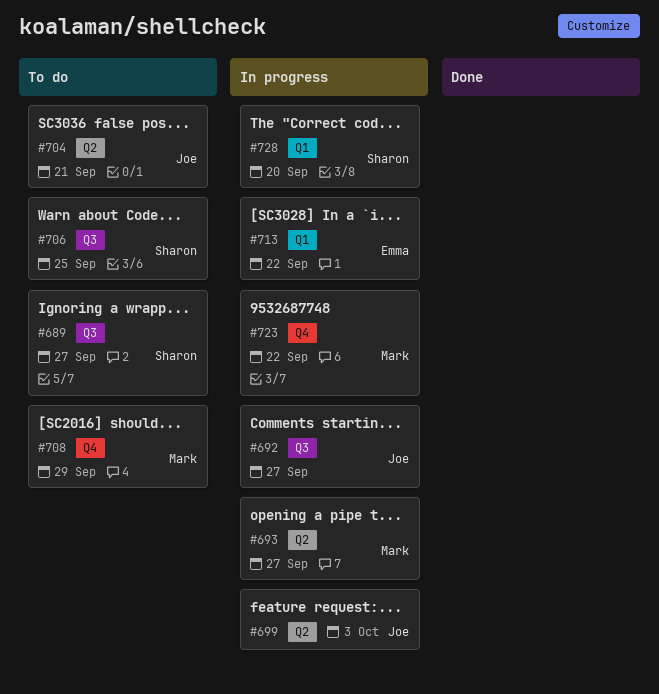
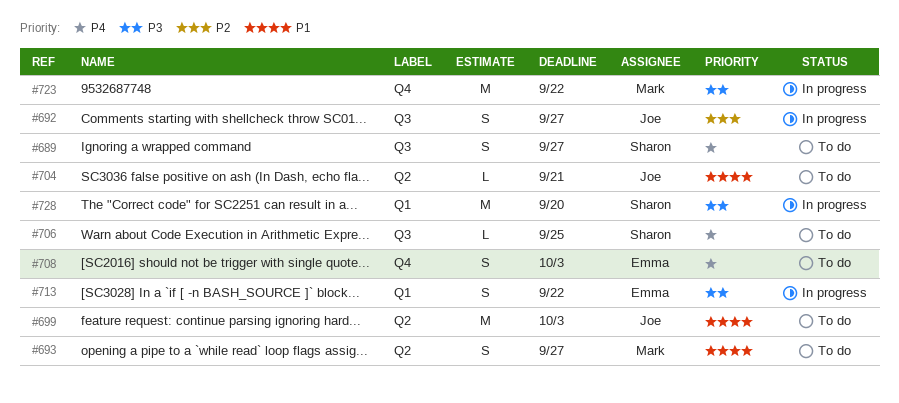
#693, status: In progress -> To do
#699, status: In progress -> To do
#708, owner: Mark -> Emma
#708, due: Sep 29 -> Oct 3

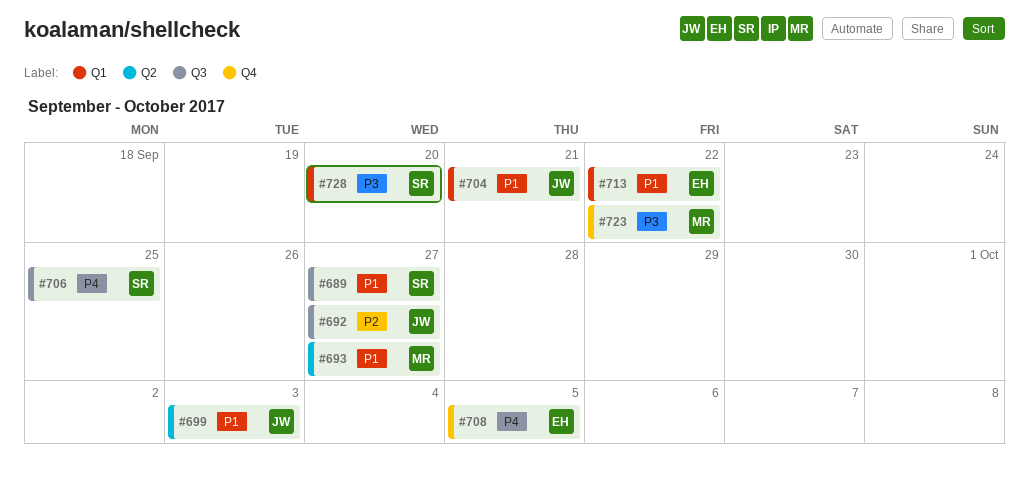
#689, priority: P4 -> P1
#704, label: Q2 -> Q1
#708, due: Oct 3 -> Oct 5
#713, priority: P3 -> P1

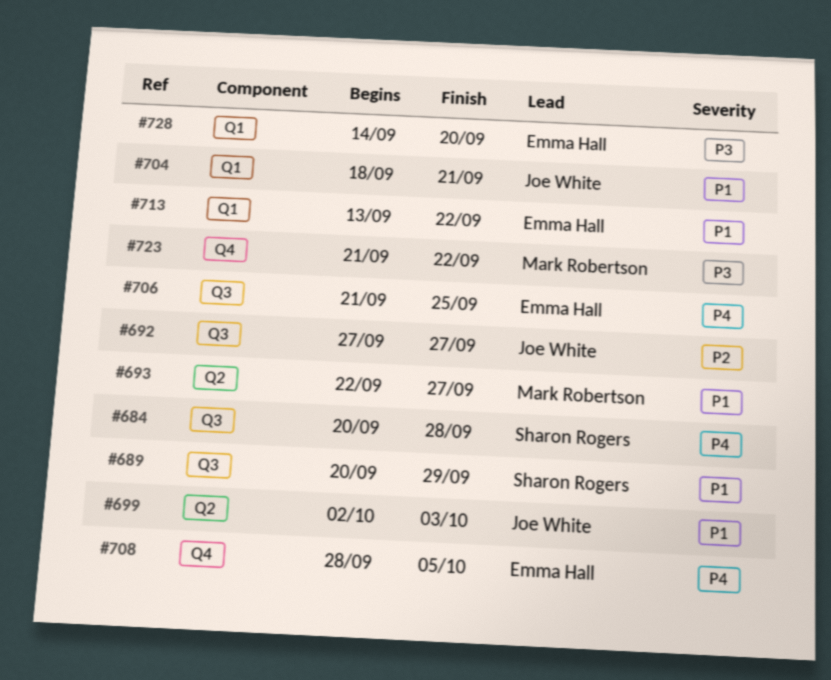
#684: none -> present
#689, due: Sep 27 -> Sep 29
#706, owner: Sharon Rogers -> Emma Hall
#728, owner: Sharon Rogers -> Emma Hall

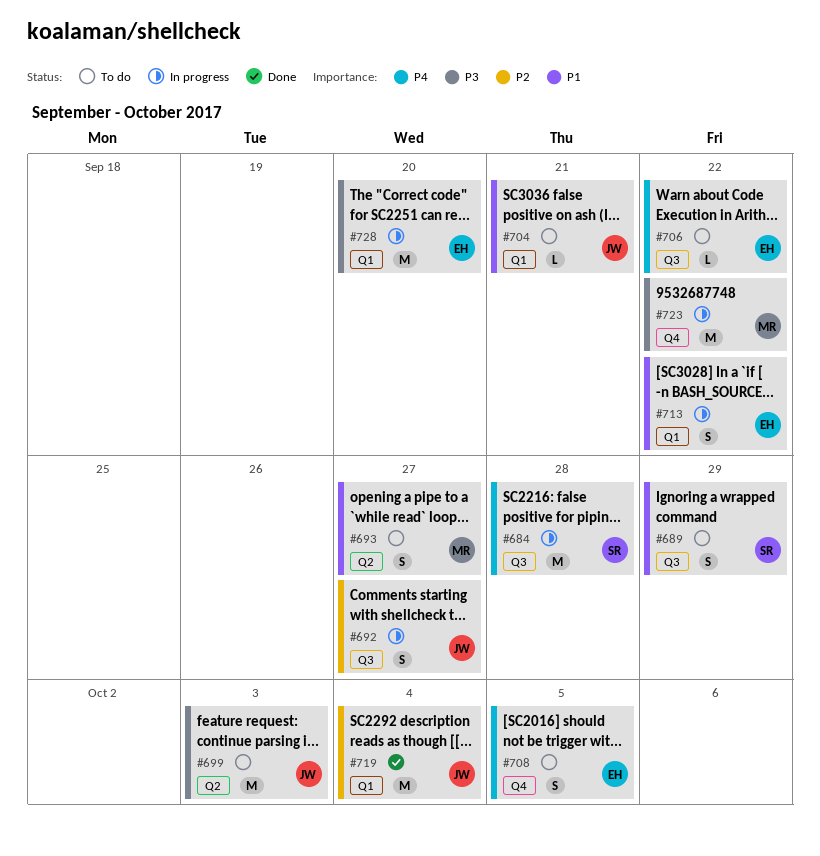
#699, priority: P1 -> P3
#706, due: Sep 25 -> Sep 22
#719: none -> present

